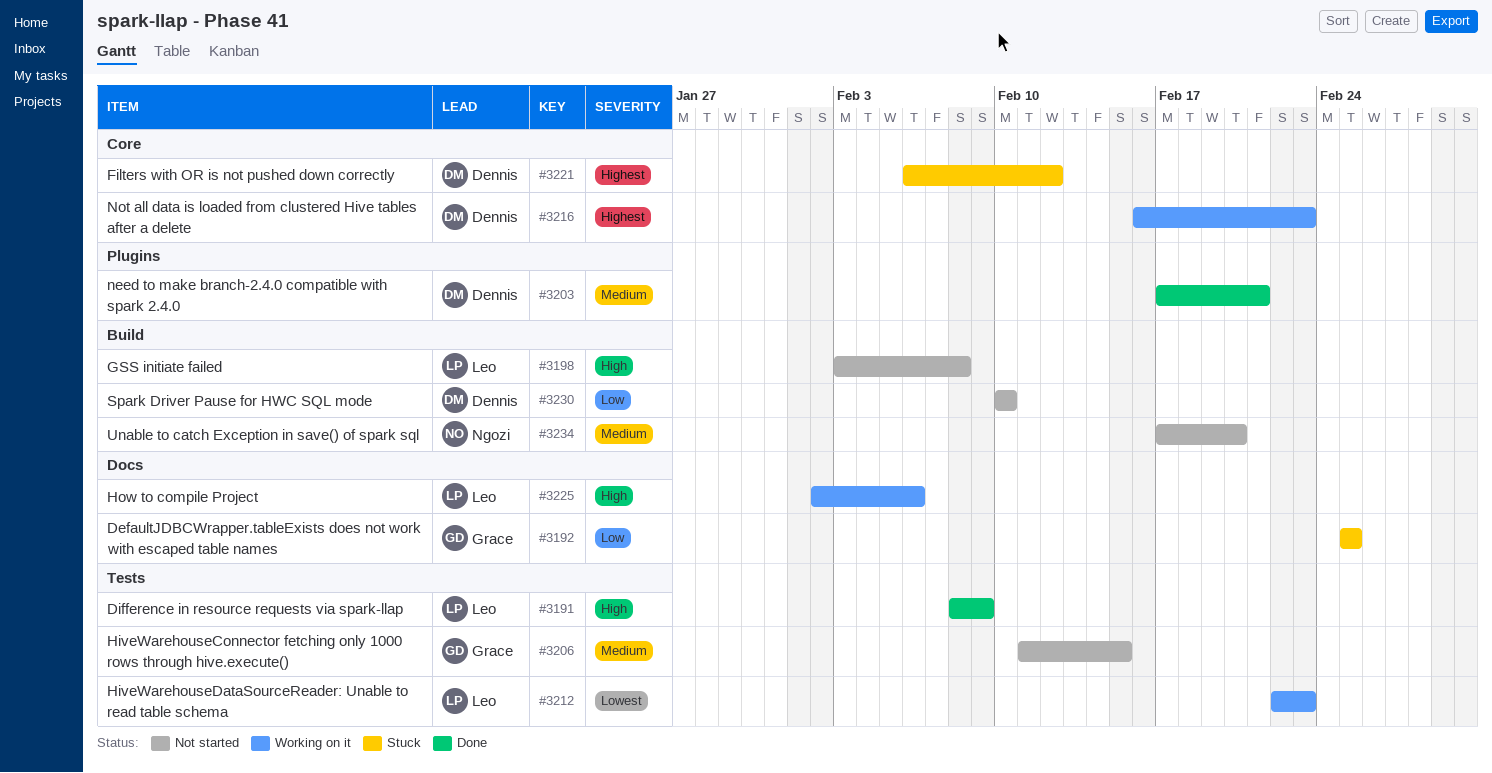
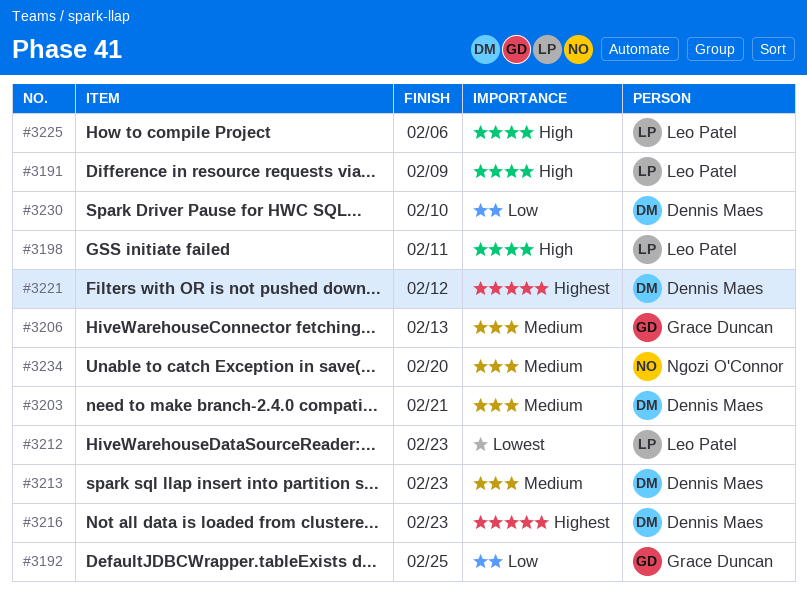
#3198, due: Feb 8 -> Feb 11
#3206, due: Feb 15 -> Feb 13
#3213: none -> present

